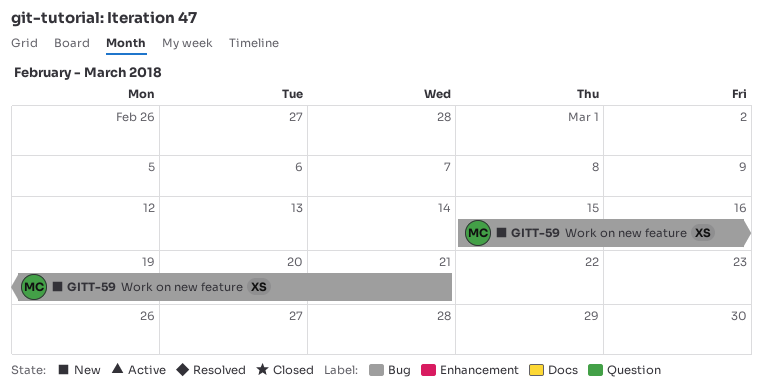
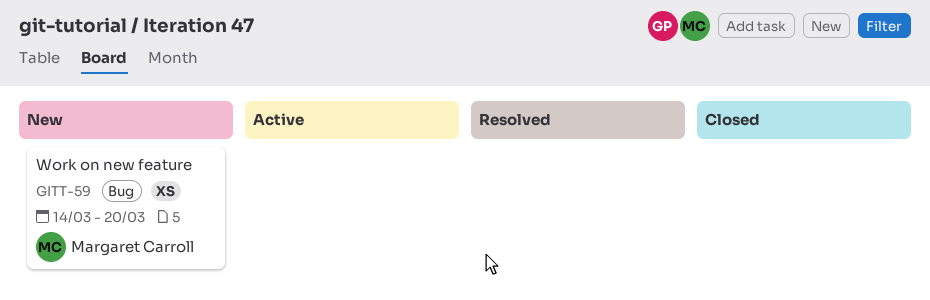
GITT-59, start: Mar 15 -> Mar 14
GITT-59, due: Mar 21 -> Mar 20

